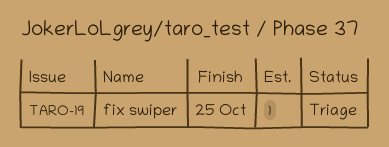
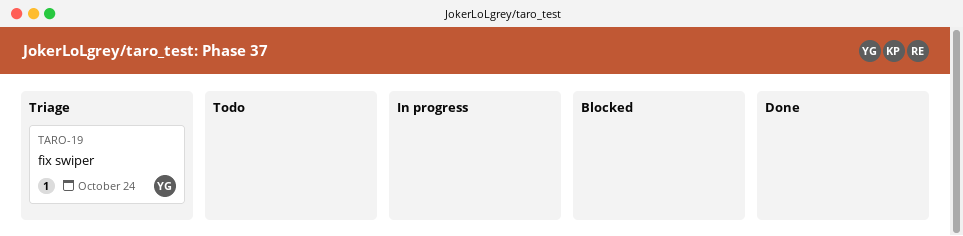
TARO-19, due: Oct 25 -> Oct 24

